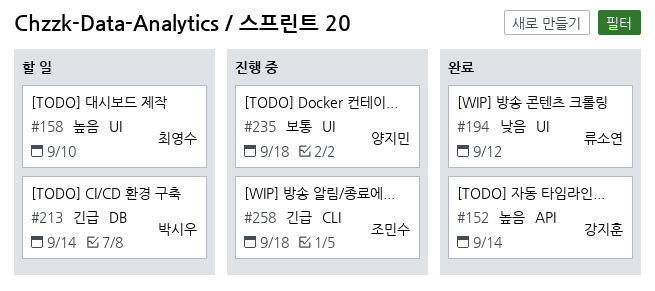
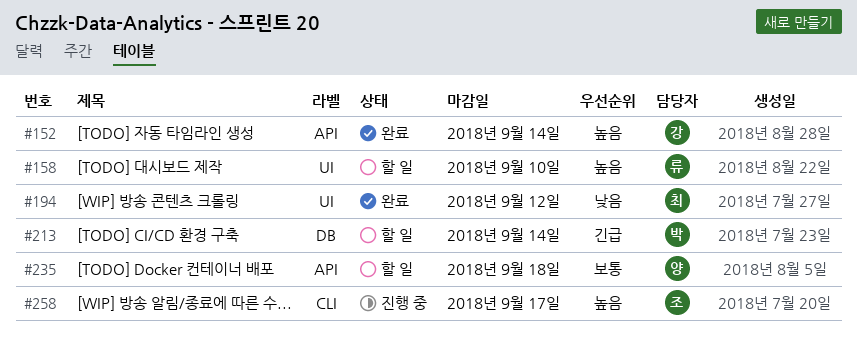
#158, owner: 최영수 -> 류소연
#194, owner: 류소연 -> 최영수
#235, status: 진행 중 -> 할 일
#235, label: UI -> API
#258, priority: 긴급 -> 높음
#258, due: Sep 18 -> Sep 17

